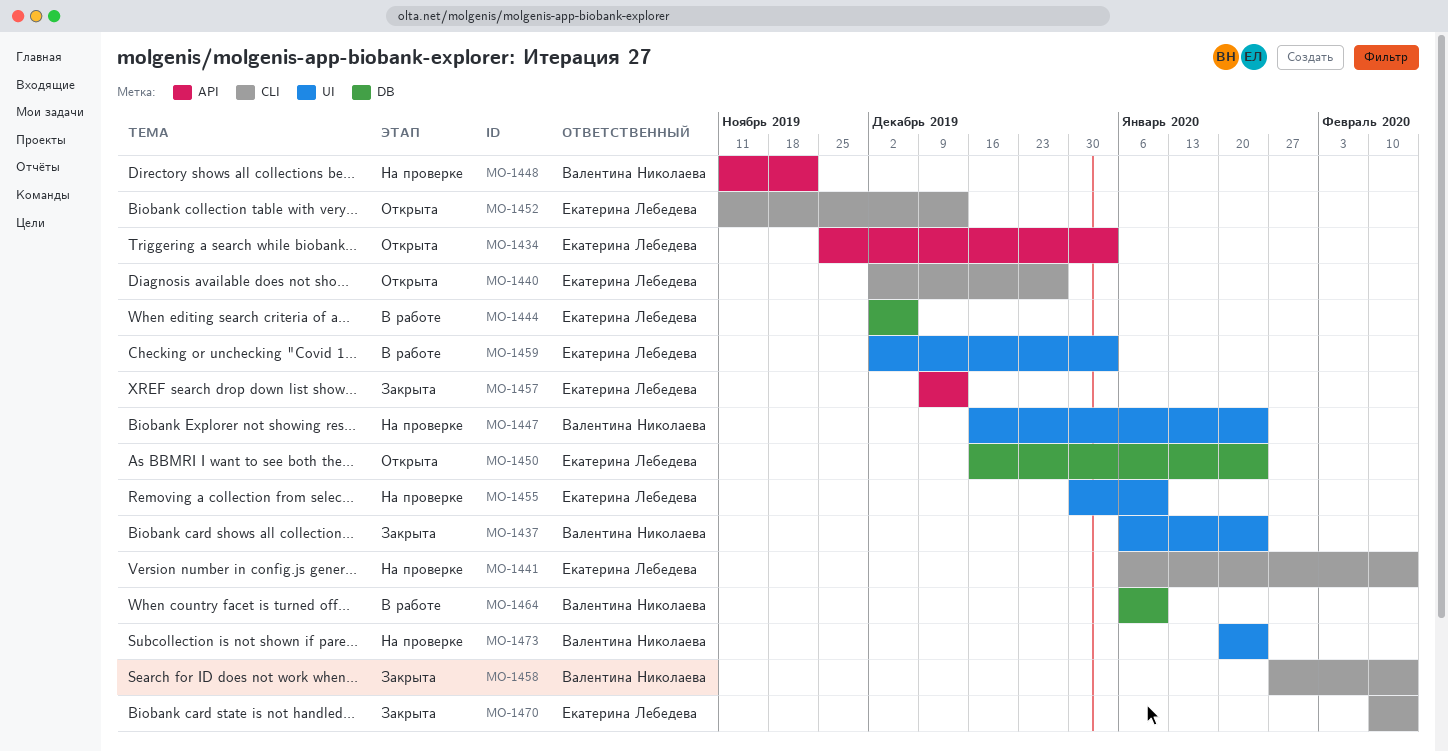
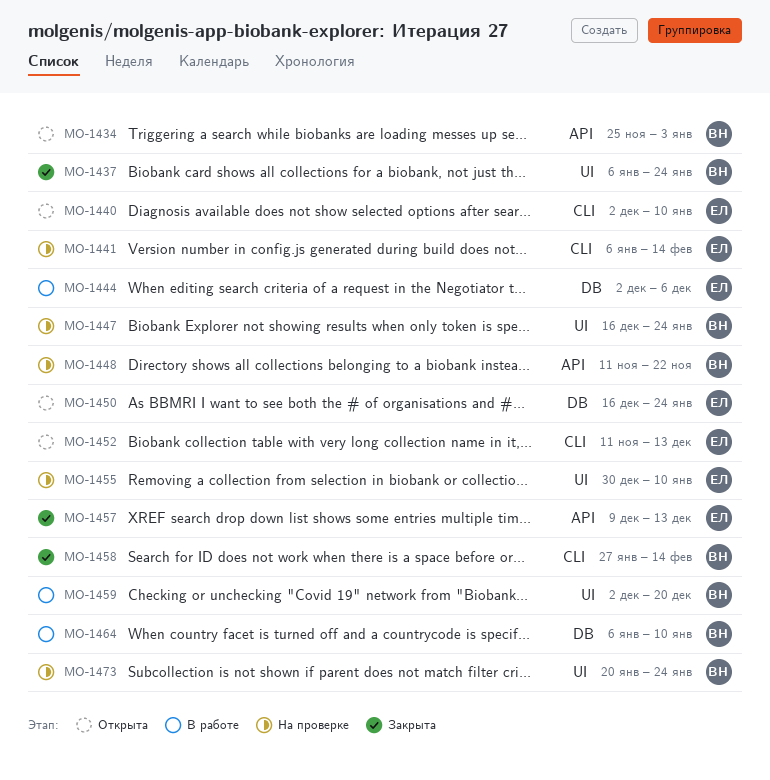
MO-1434, owner: Екатерина Лебедева -> Валентина Николаева
MO-1440, due: Dec 27 -> Jan 10
MO-1459, owner: Екатерина Лебедева -> Валентина Николаева
MO-1459, due: Jan 3 -> Dec 20
MO-1470: present -> none

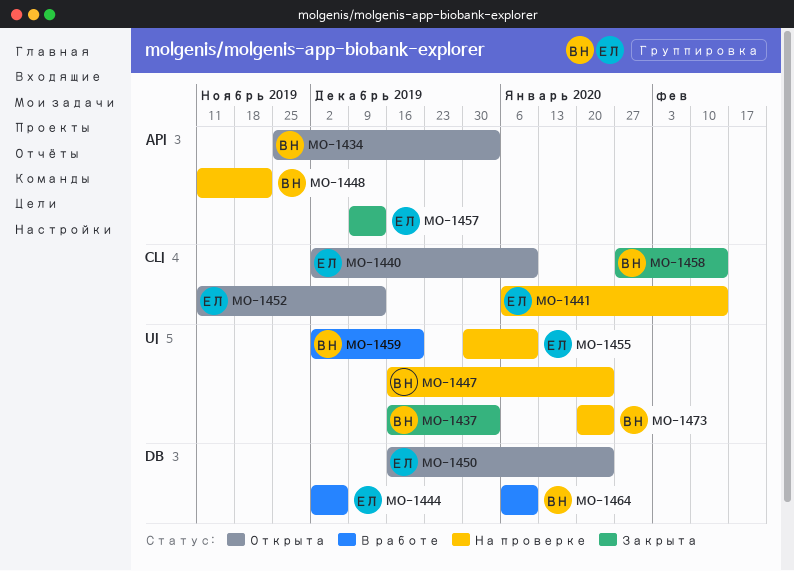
MO-1437, start: Jan 6 -> Dec 16
MO-1437, due: Jan 24 -> Jan 3

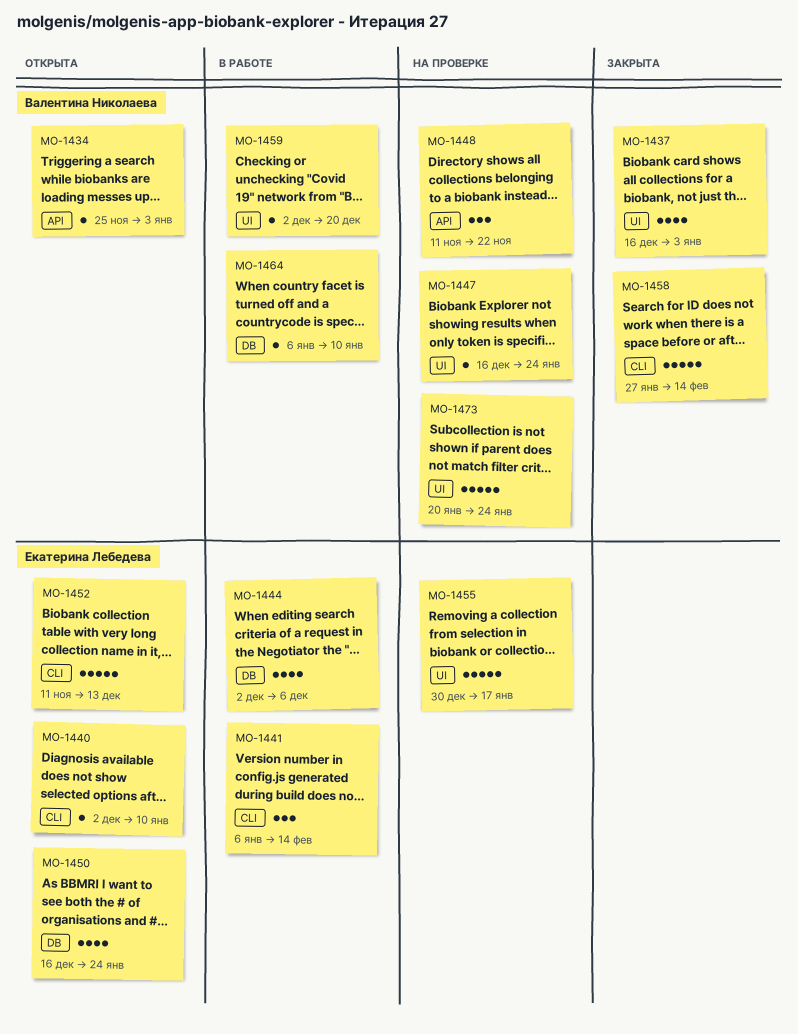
MO-1441, status: На проверке -> В работе
MO-1455, due: Jan 10 -> Jan 17
MO-1457: present -> none

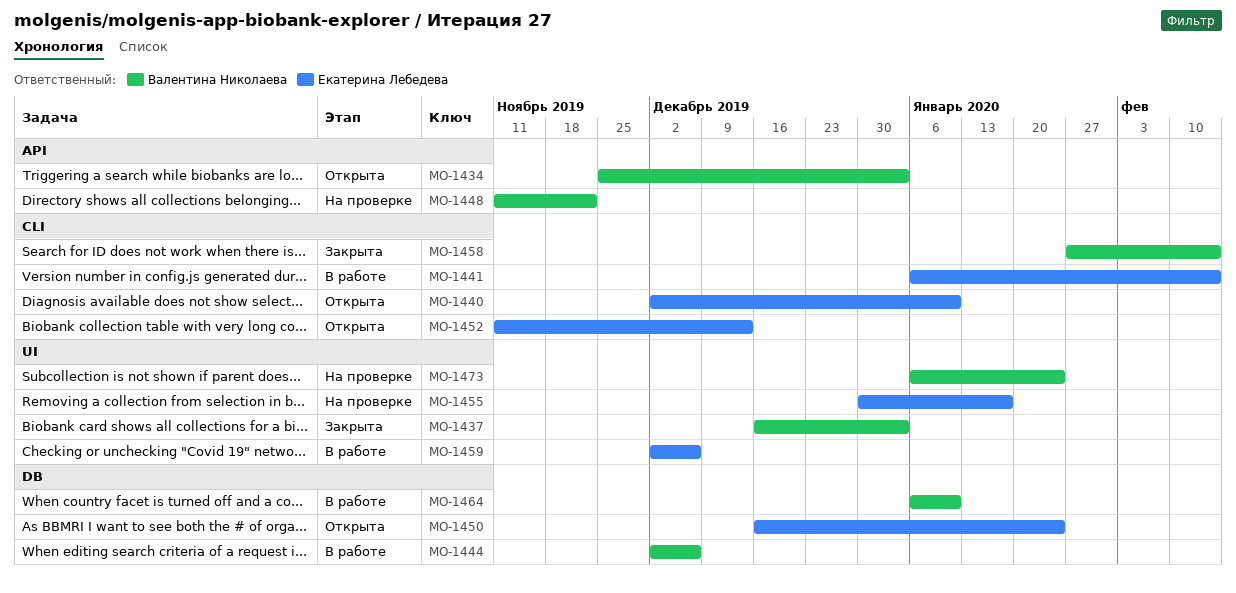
MO-1444, owner: Екатерина Лебедева -> Валентина Николаева
MO-1447: present -> none
MO-1459, owner: Валентина Николаева -> Екатерина Лебедева
MO-1459, due: Dec 20 -> Dec 6
MO-1473, start: Jan 20 -> Jan 6

